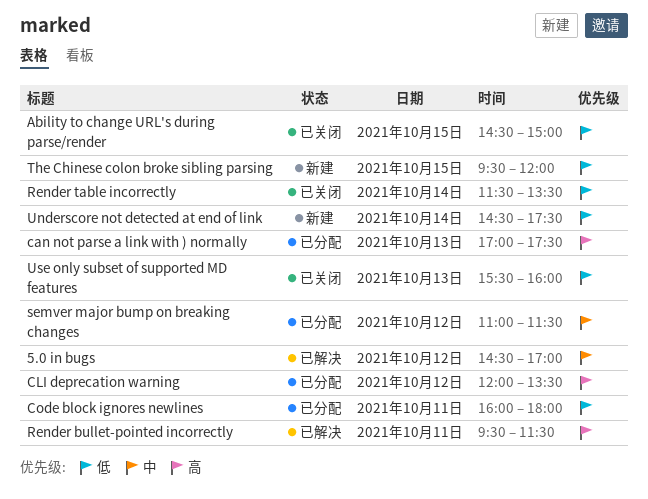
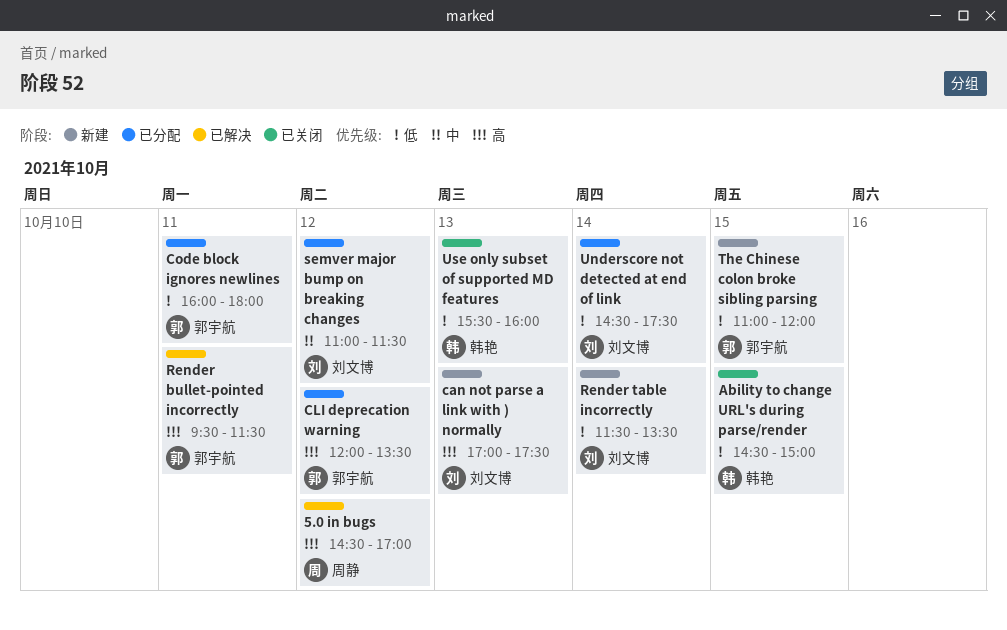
5.0 in bugs, priority: 中 -> 高
can not parse a link with ) normally, status: 已分配 -> 新建
Render table incorrectly, status: 已关闭 -> 新建
The Chinese colon broke sibling parsing, begins: 09:30 -> 11:00
Underscore not detected at end of link, status: 新建 -> 已分配

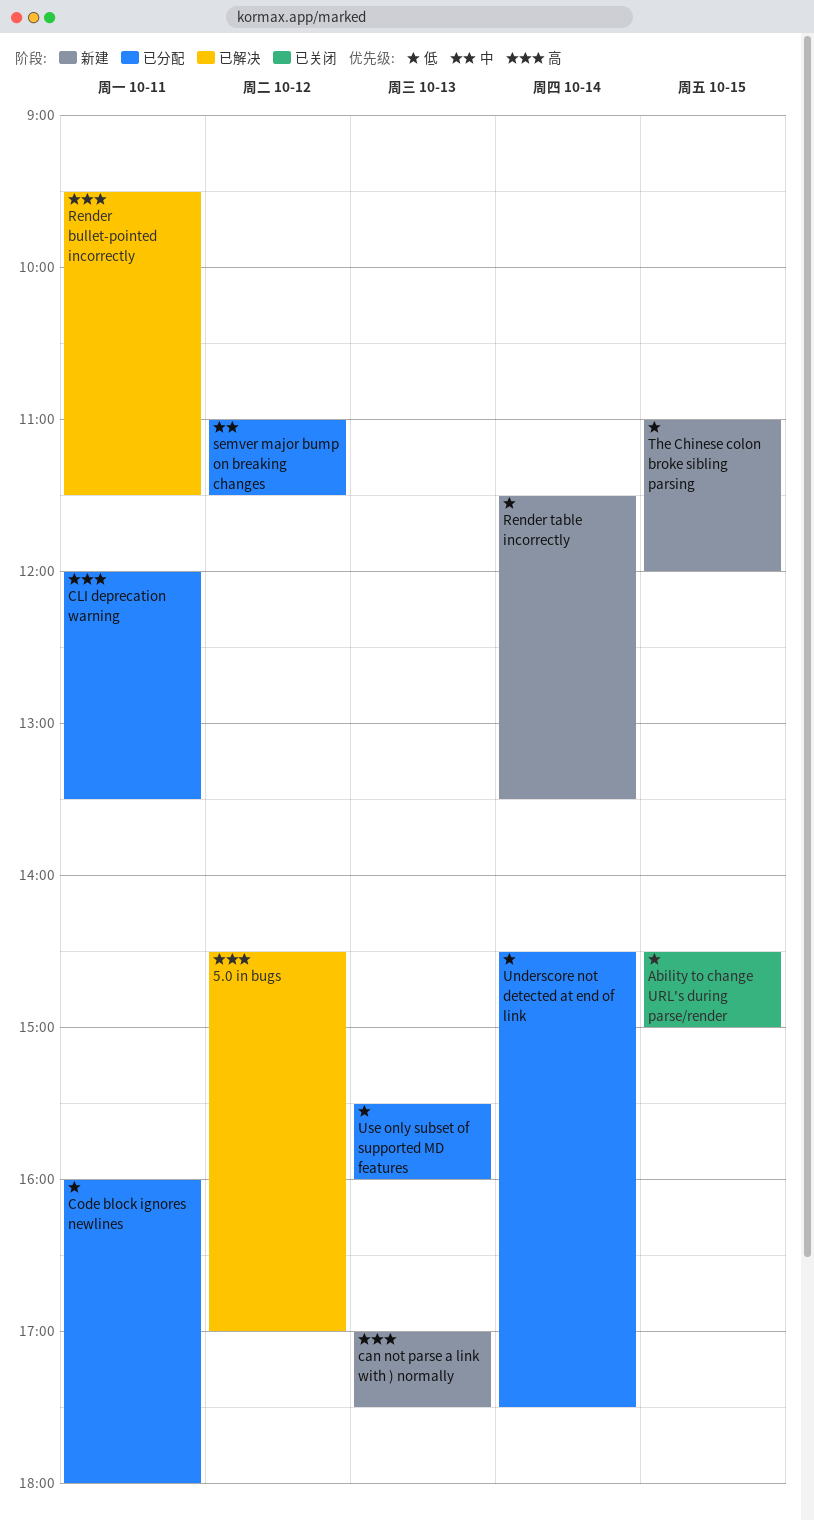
CLI deprecation warning, day: Oct 12 -> Oct 11
Use only subset of supported MD features, status: 已关闭 -> 已分配

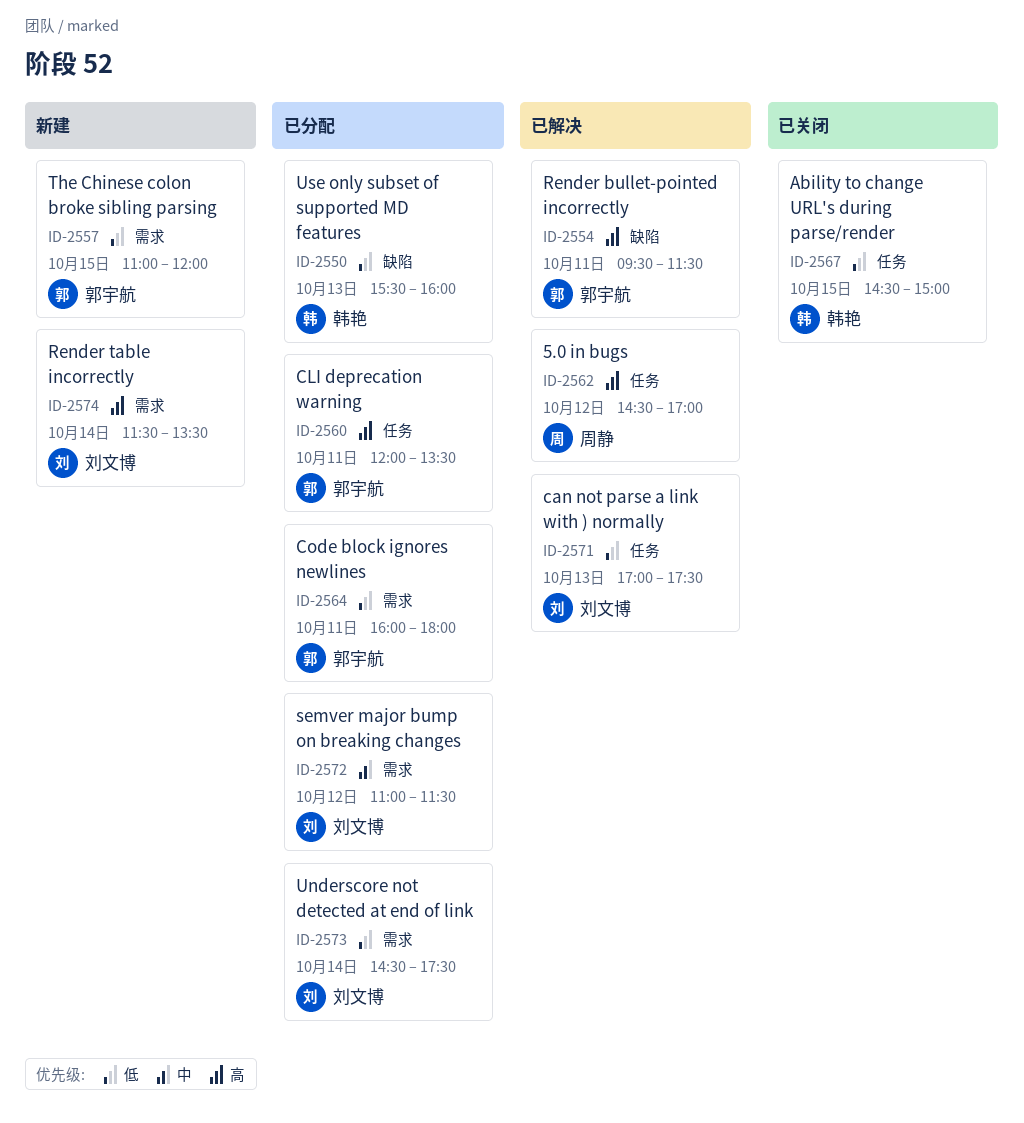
can not parse a link with ) normally, status: 新建 -> 已解决
can not parse a link with ) normally, priority: 高 -> 低
Render table incorrectly, priority: 低 -> 高

